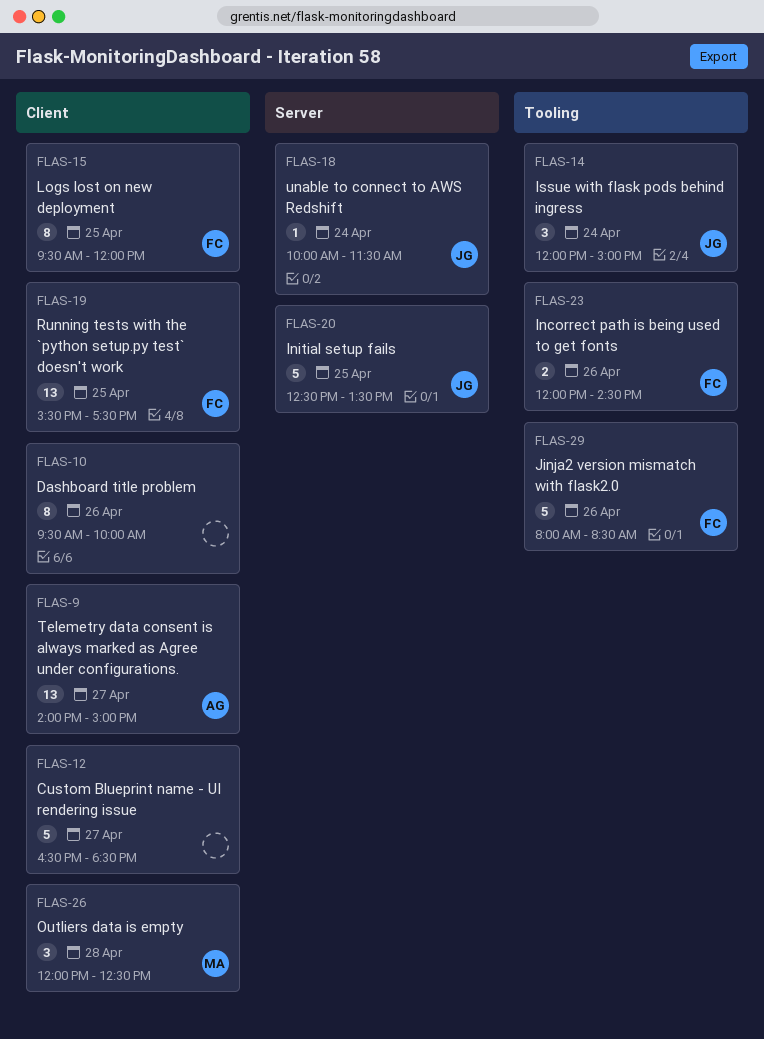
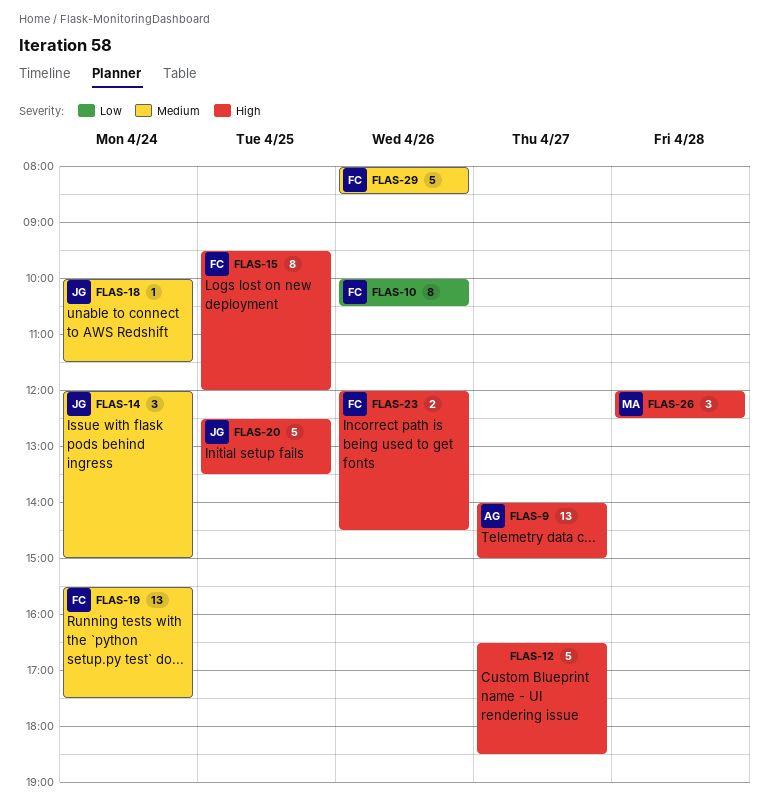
FLAS-10, owner: none -> FC
FLAS-10, begins: 09:30 -> 10:00
FLAS-10, ends: 10:00 -> 10:30
FLAS-19, day: Apr 25 -> Apr 24

